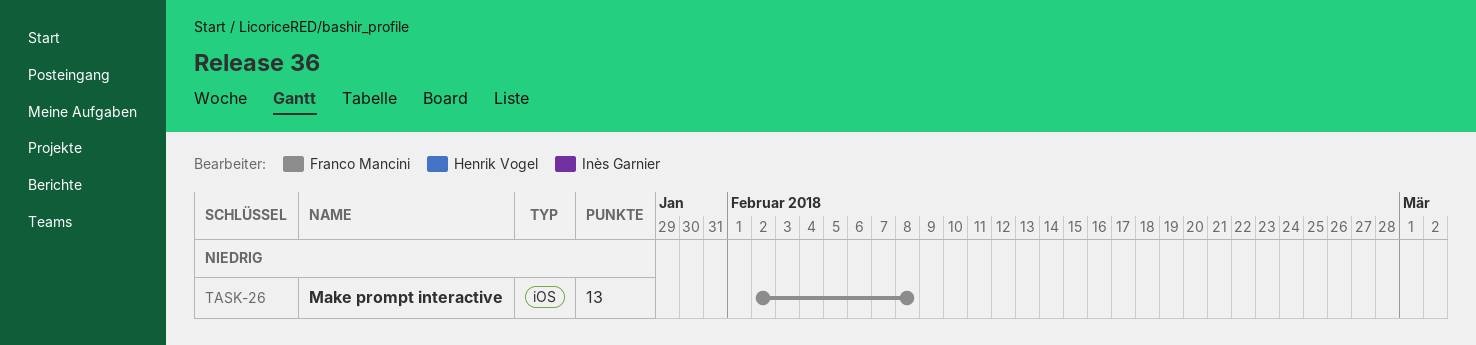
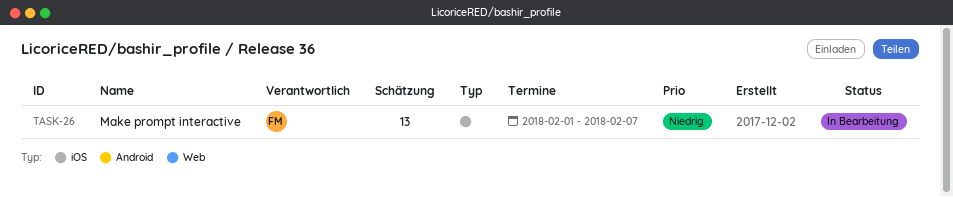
TASK-26, start: Feb 2 -> Feb 1
TASK-26, due: Feb 8 -> Feb 7

